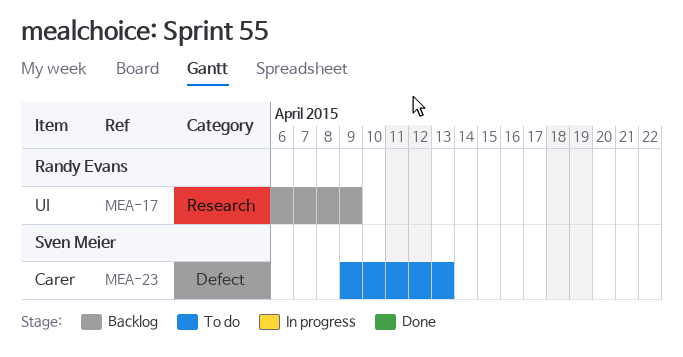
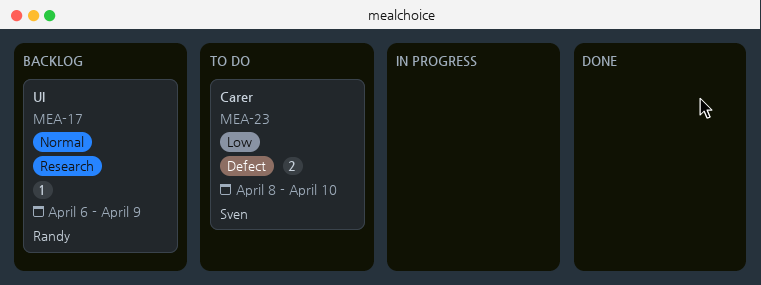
MEA-23, start: Apr 9 -> Apr 8
MEA-23, due: Apr 13 -> Apr 10

